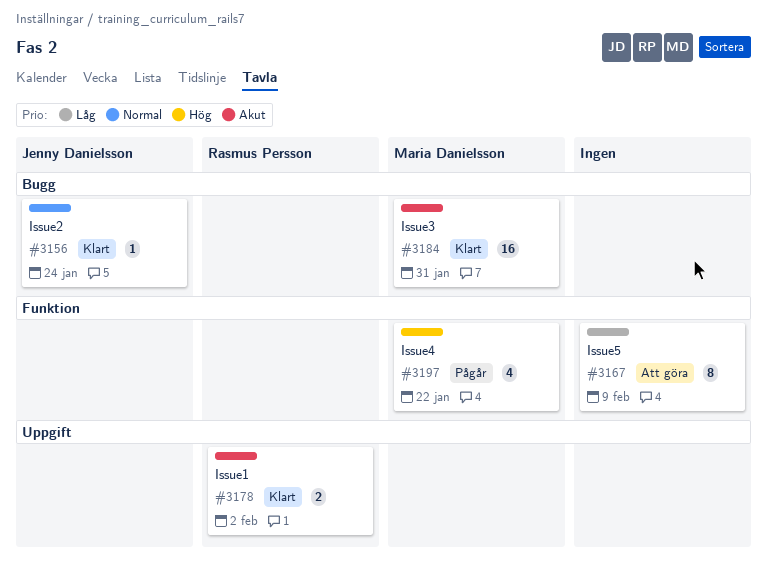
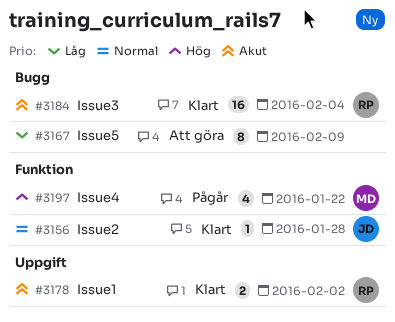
#3156, label: Bugg -> Funktion
#3156, due: Jan 24 -> Jan 28
#3167, label: Funktion -> Bugg
#3184, owner: Maria Danielsson -> Rasmus Persson
#3184, due: Jan 31 -> Feb 4

